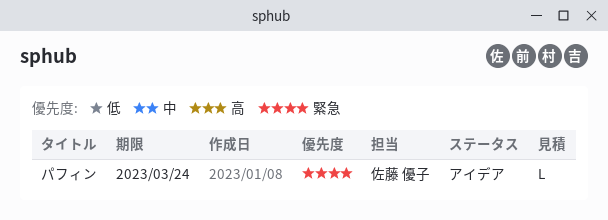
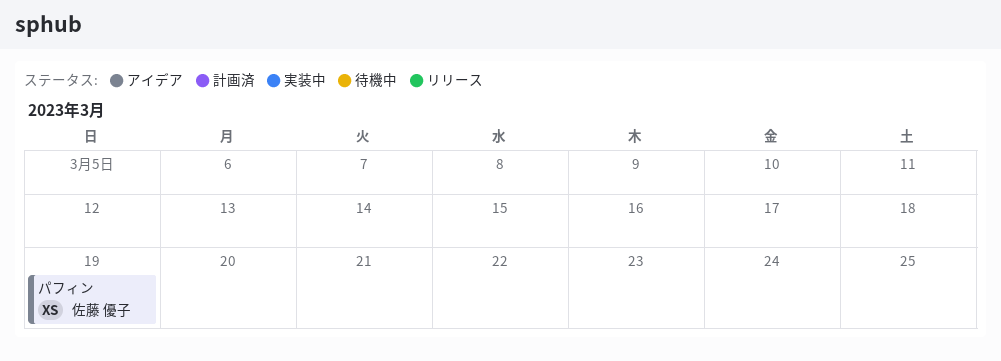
パフィン, estimate: L -> XS
パフィン, due: Mar 24 -> Mar 19

